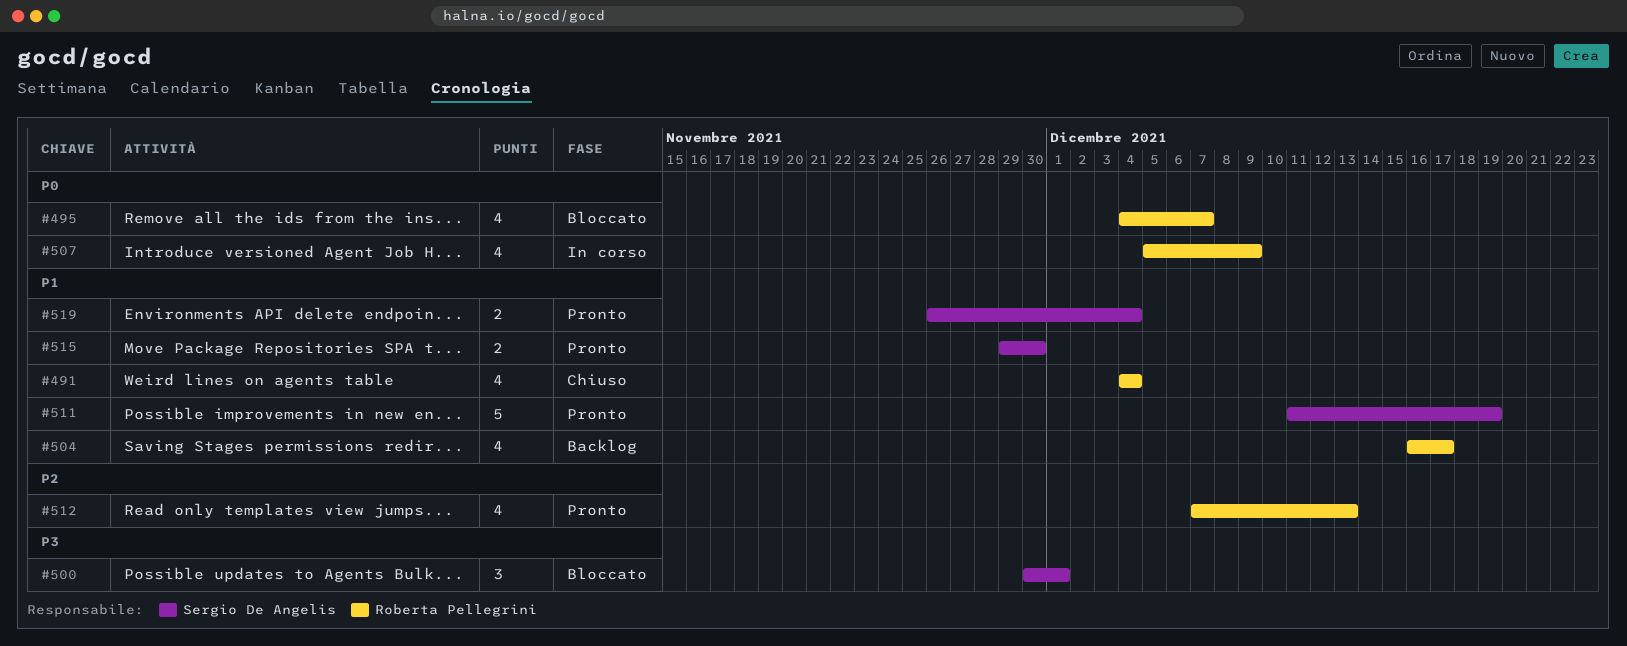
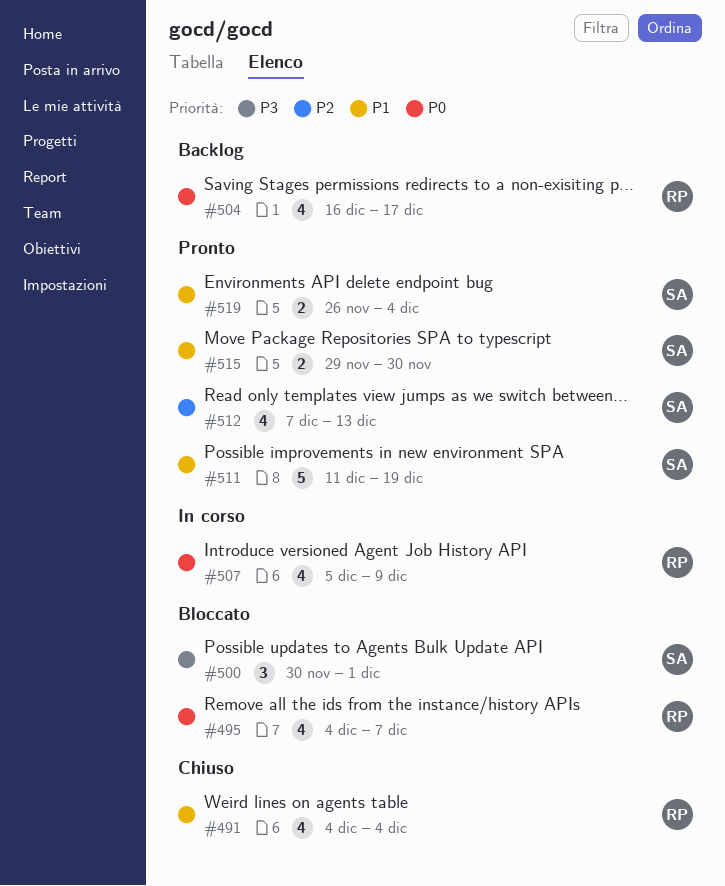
#504, priority: P1 -> P0
#512, owner: Roberta Pellegrini -> Sergio De Angelis

